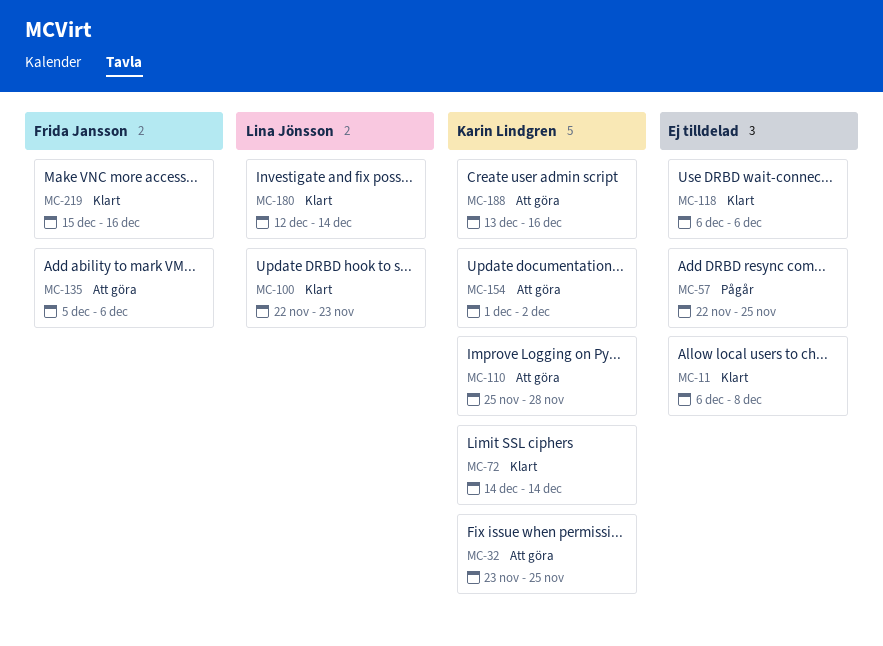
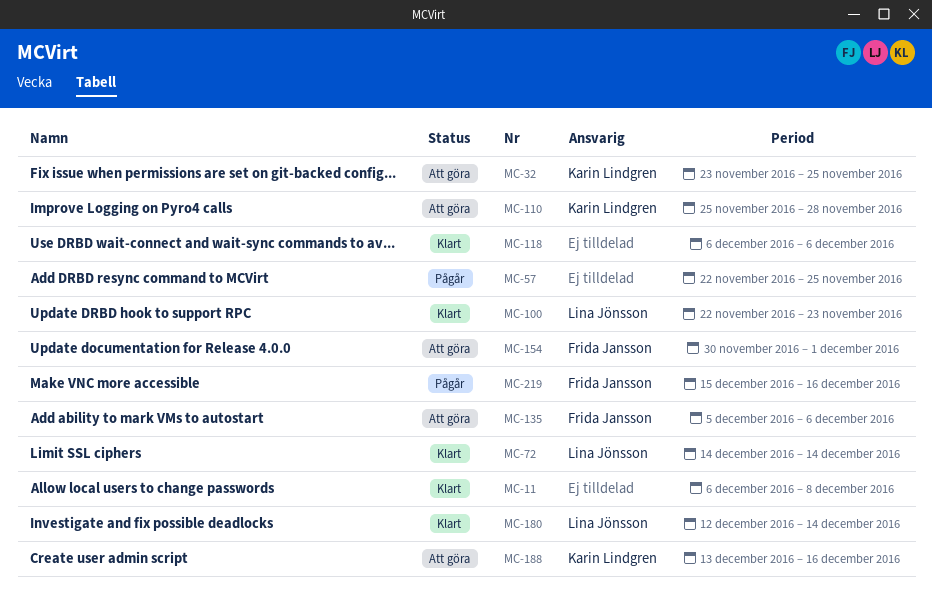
MC-72, owner: Karin Lindgren -> Lina Jönsson
MC-154, owner: Karin Lindgren -> Frida Jansson
MC-154, start: Dec 1 -> Nov 30
MC-154, due: Dec 2 -> Dec 1
MC-219, status: Klart -> Pågår

